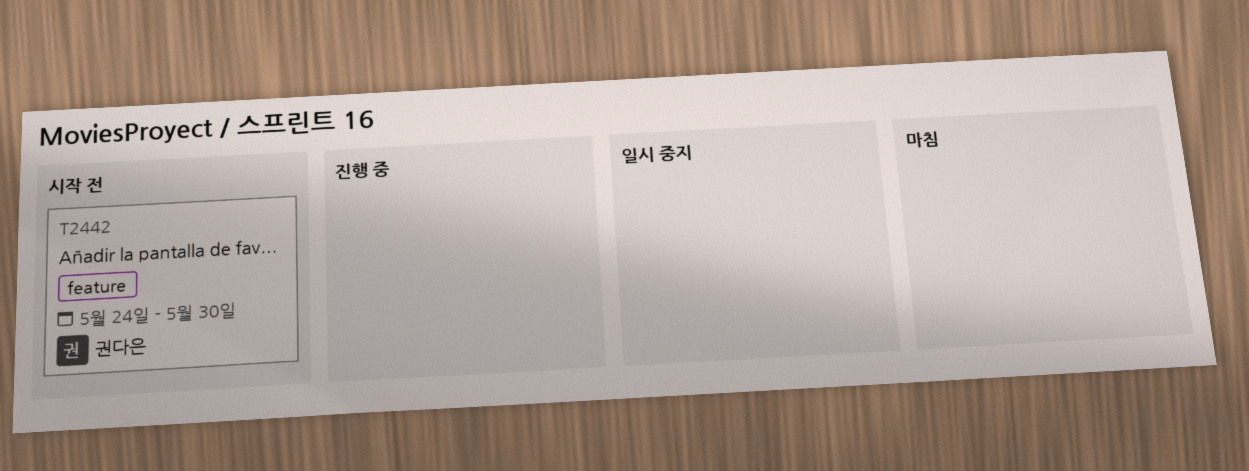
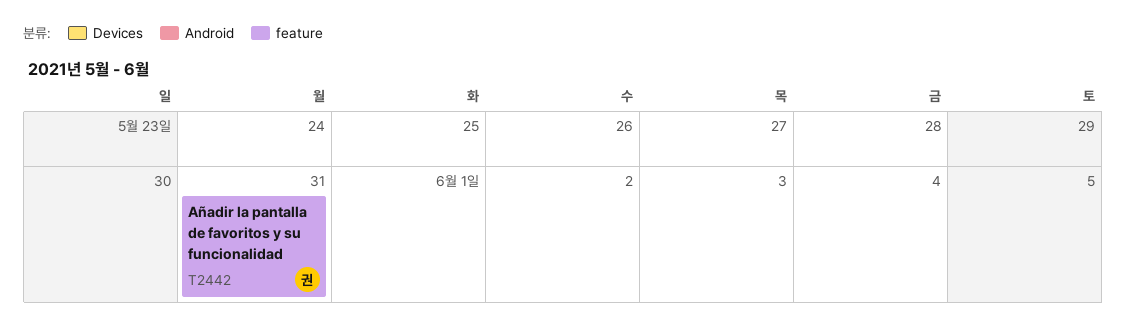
T2442, due: May 30 -> May 31

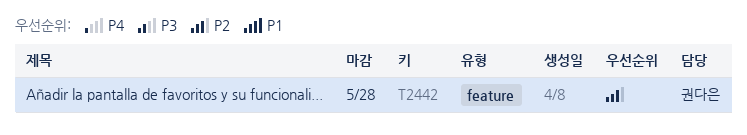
T2442, due: May 31 -> May 28

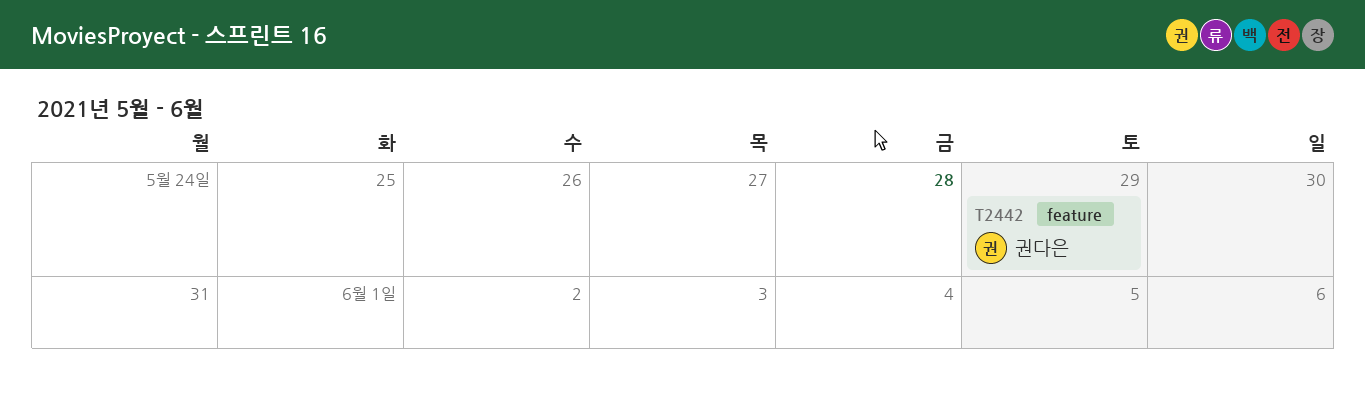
T2442, due: May 28 -> May 29

